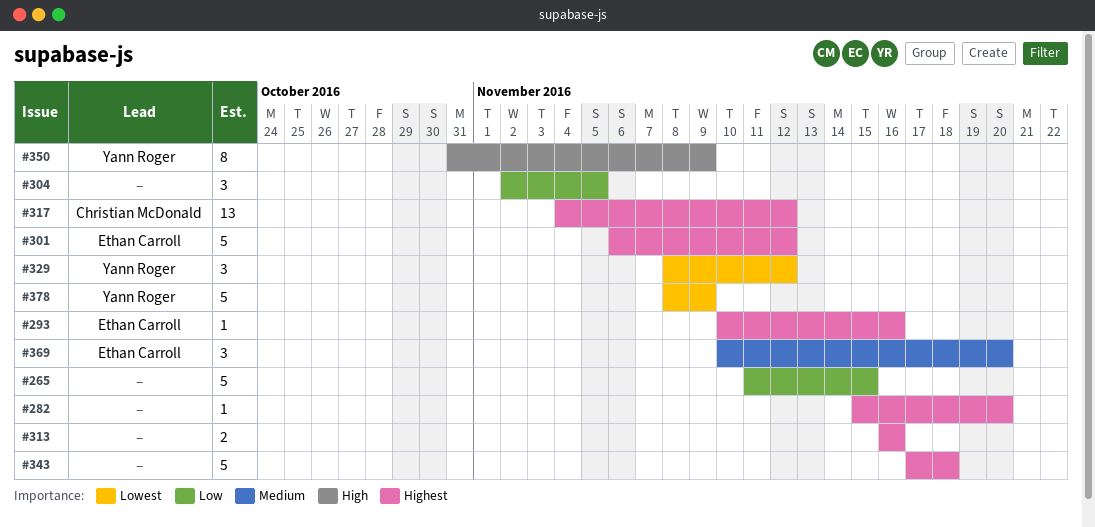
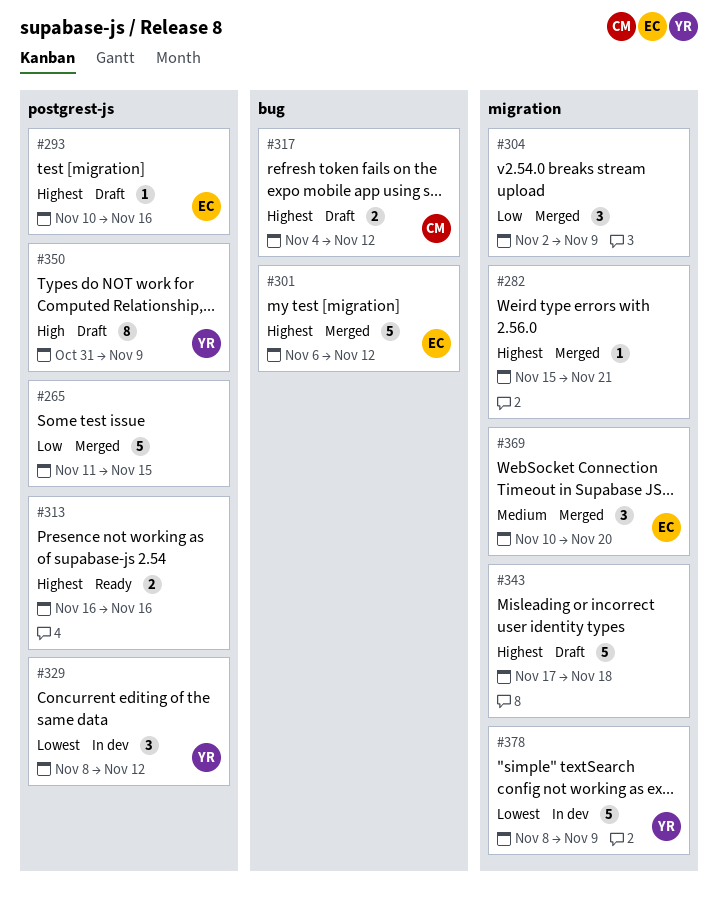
#282, due: Nov 20 -> Nov 21
#304, due: Nov 5 -> Nov 9
#317, estimate: 13 -> 2

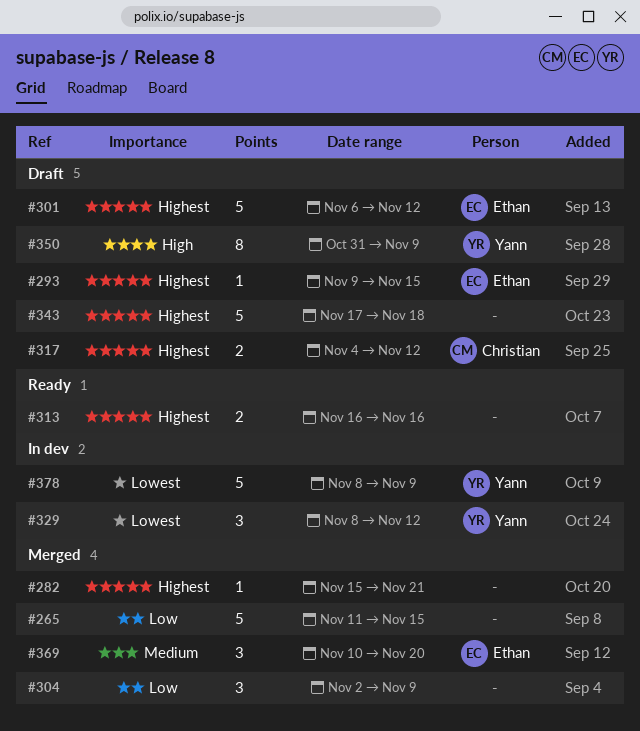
#293, start: Nov 10 -> Nov 9
#293, due: Nov 16 -> Nov 15
#301, status: Merged -> Draft

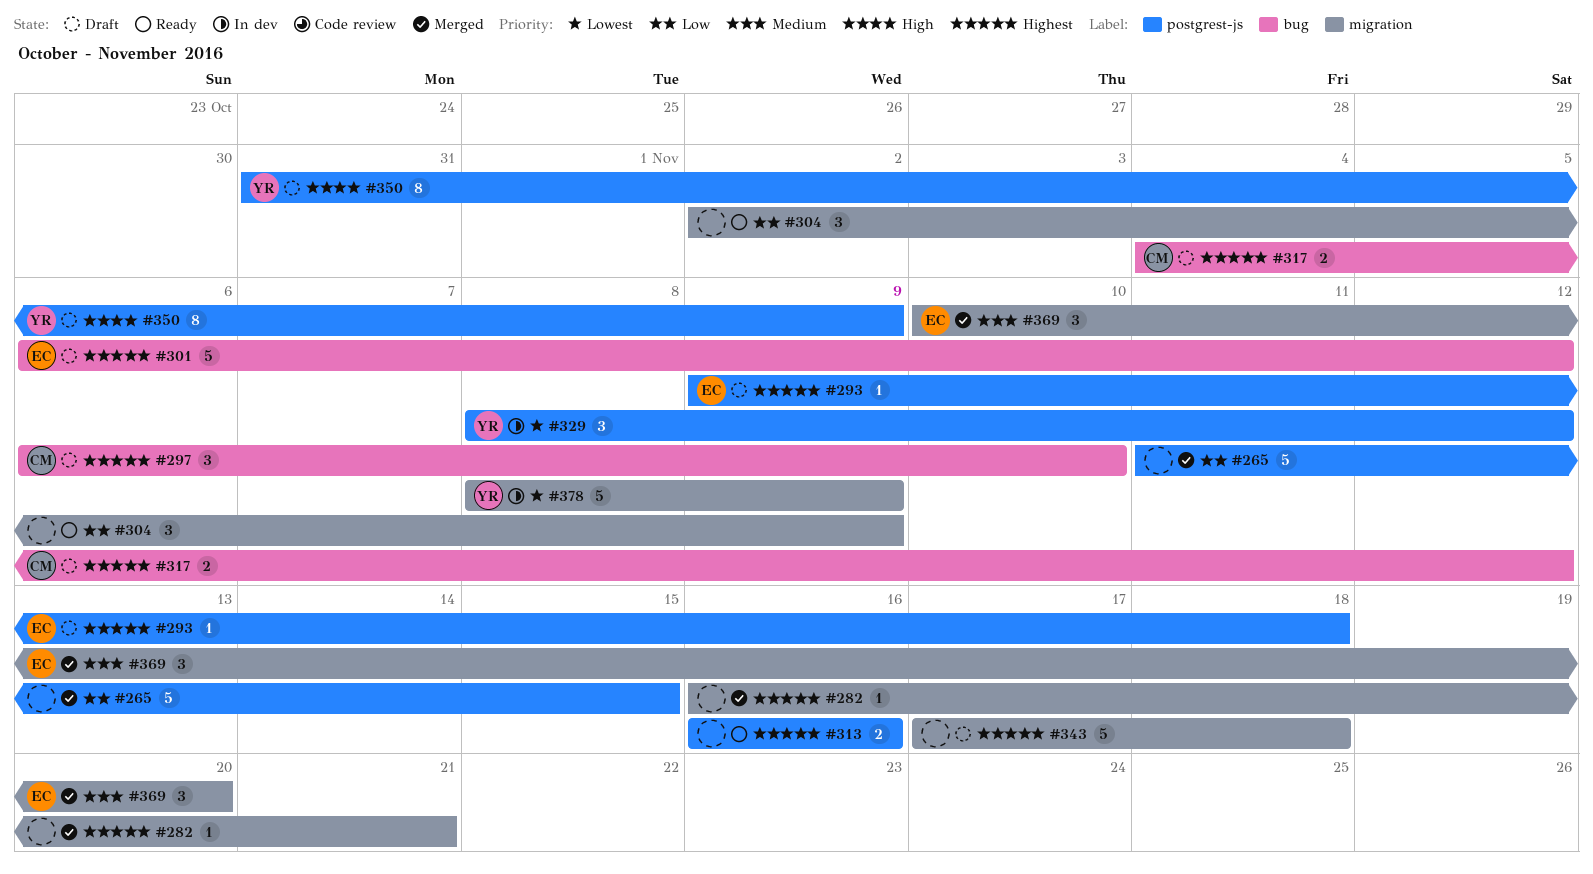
#282, start: Nov 15 -> Nov 16
#293, due: Nov 15 -> Nov 18
#297: none -> present
#304, status: Merged -> Ready

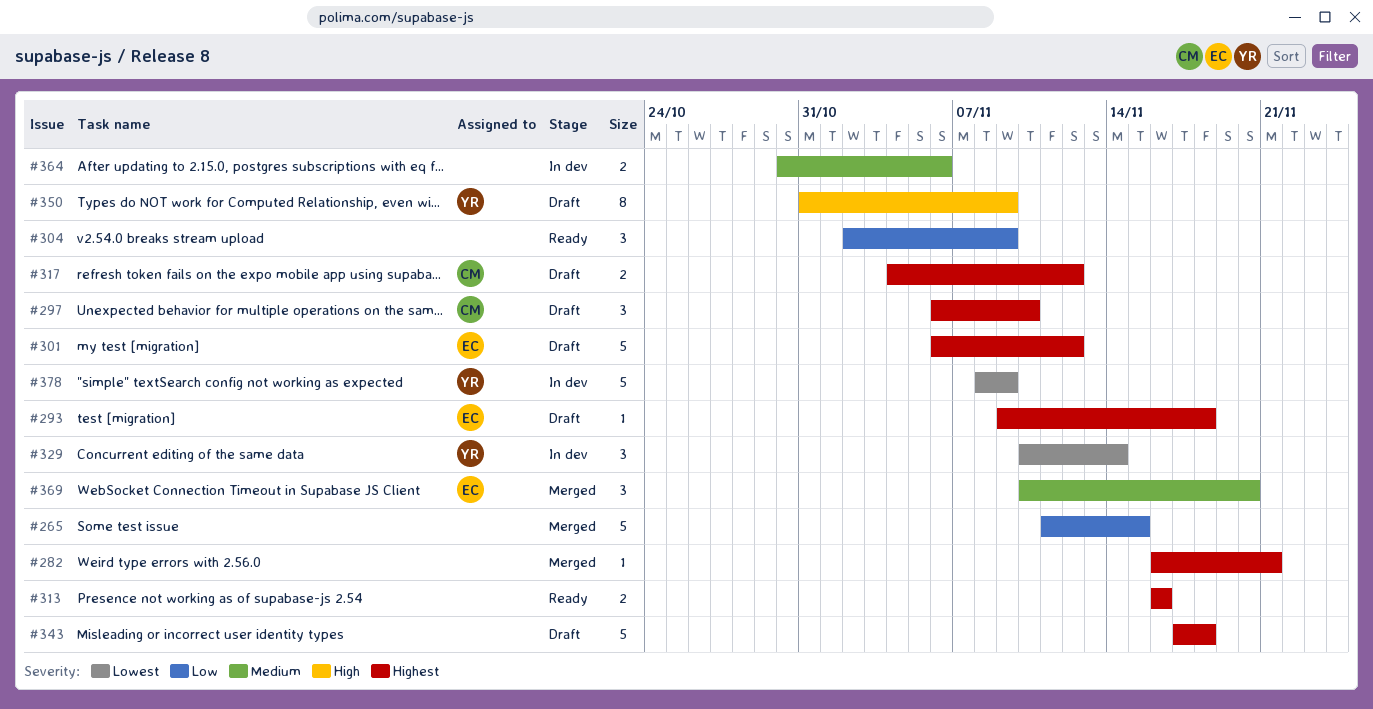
#329, start: Nov 8 -> Nov 10
#329, due: Nov 12 -> Nov 14
#364: none -> present

